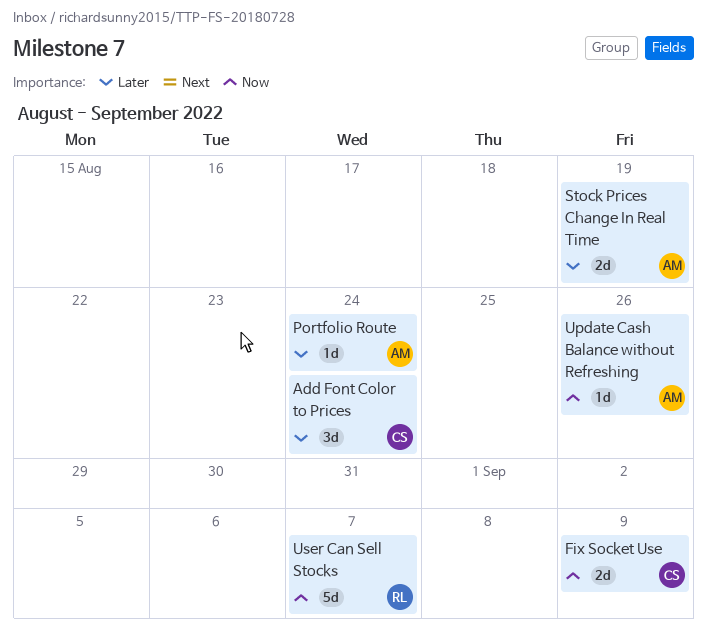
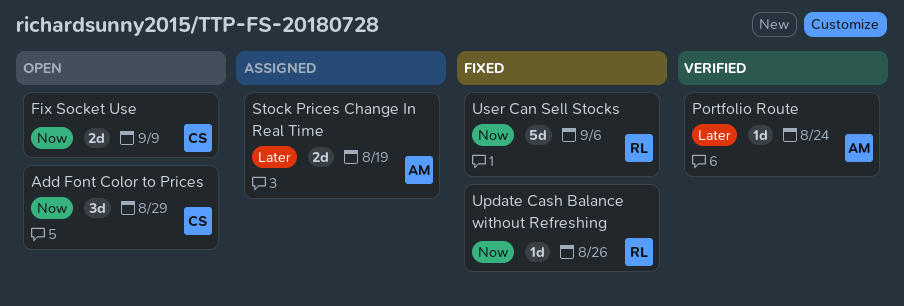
Add Font Color to Prices, priority: Later -> Now
Add Font Color to Prices, due: Aug 24 -> Aug 29
Update Cash Balance without Refreshing, owner: AM -> RL
User Can Sell Stocks, due: Sep 7 -> Sep 6

